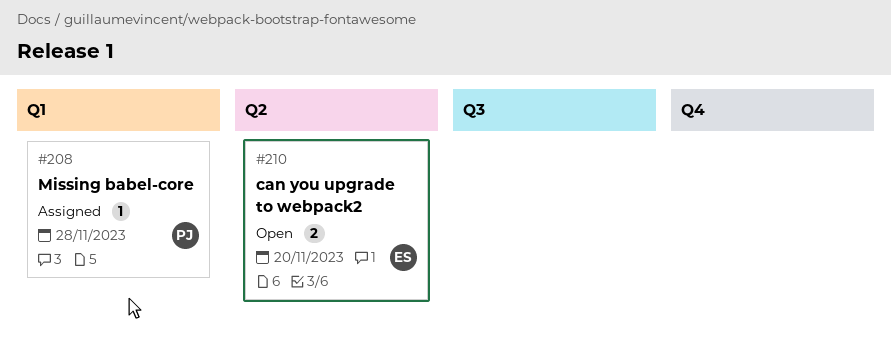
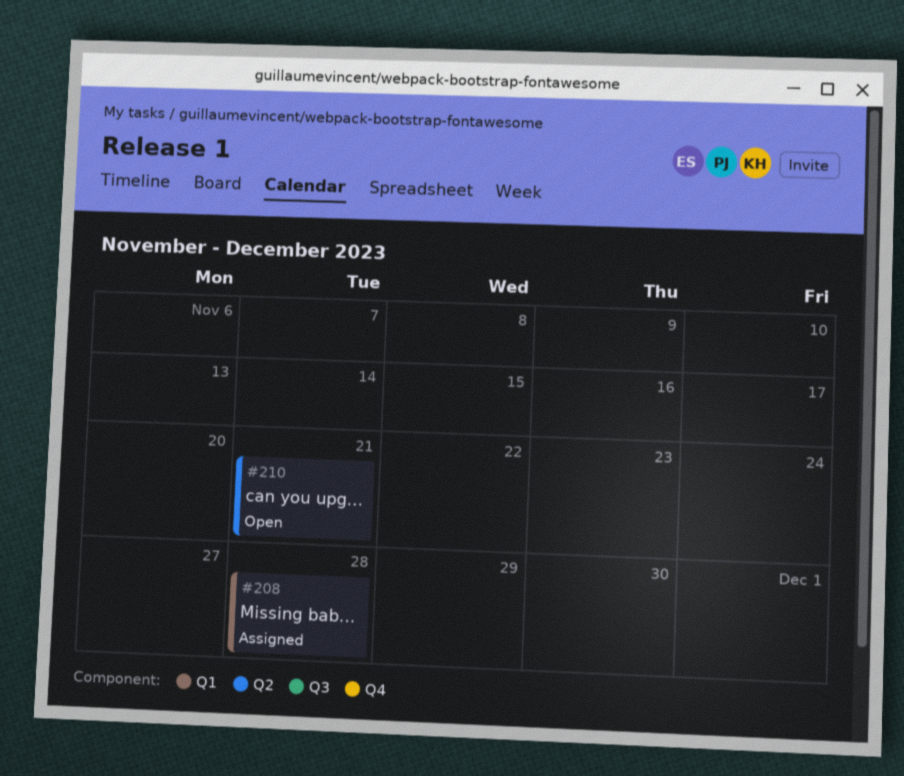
#210, due: Nov 20 -> Nov 21

